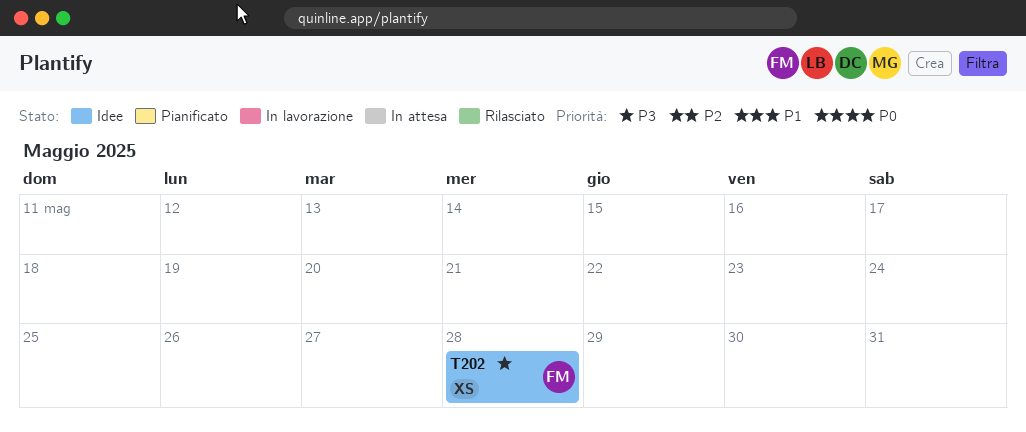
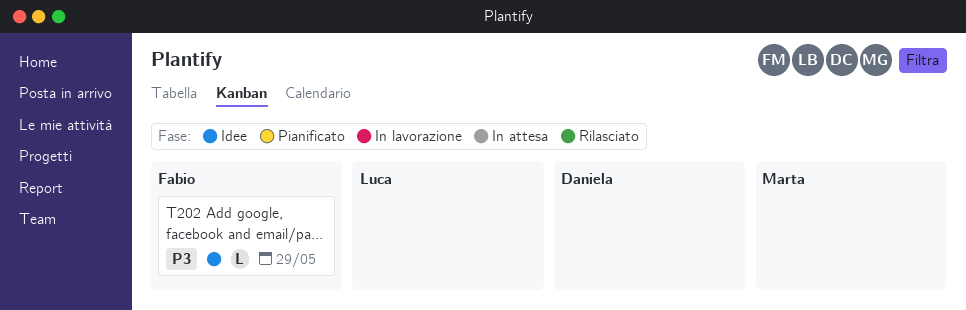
T202, estimate: XS -> L
T202, due: May 28 -> May 29

